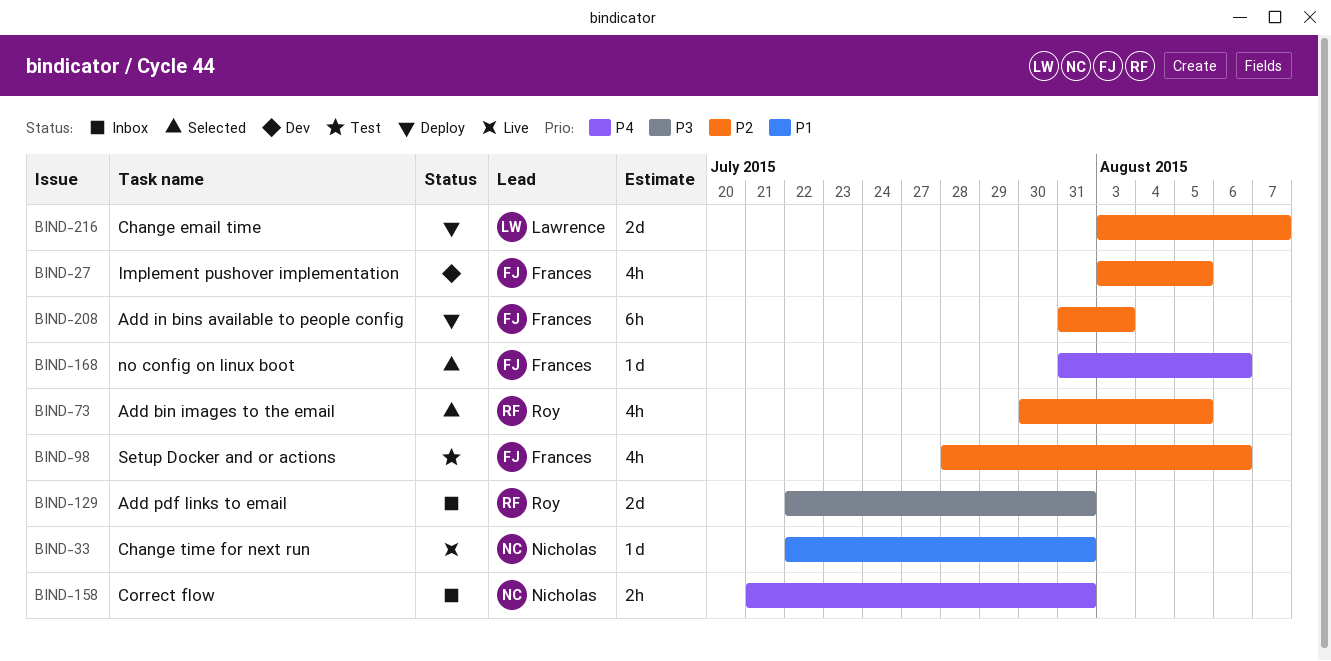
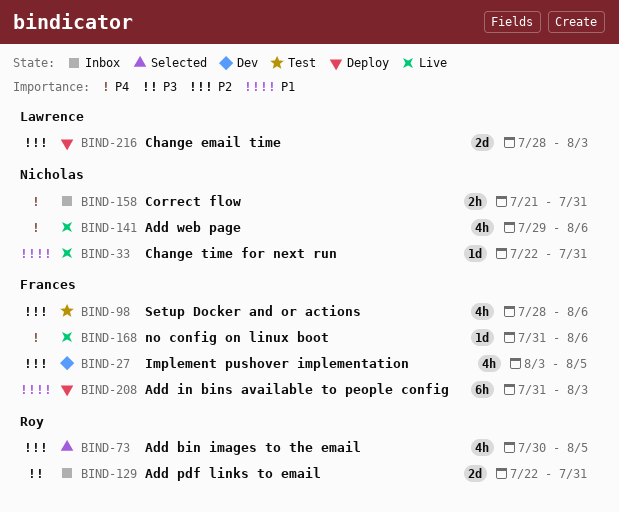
BIND-141: none -> present
BIND-168, status: Selected -> Live
BIND-208, priority: P2 -> P1
BIND-216, start: Aug 3 -> Jul 28
BIND-216, due: Aug 7 -> Aug 3

